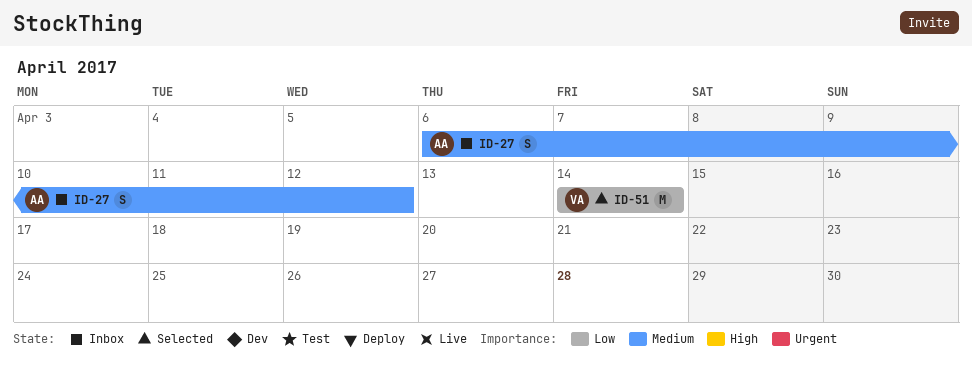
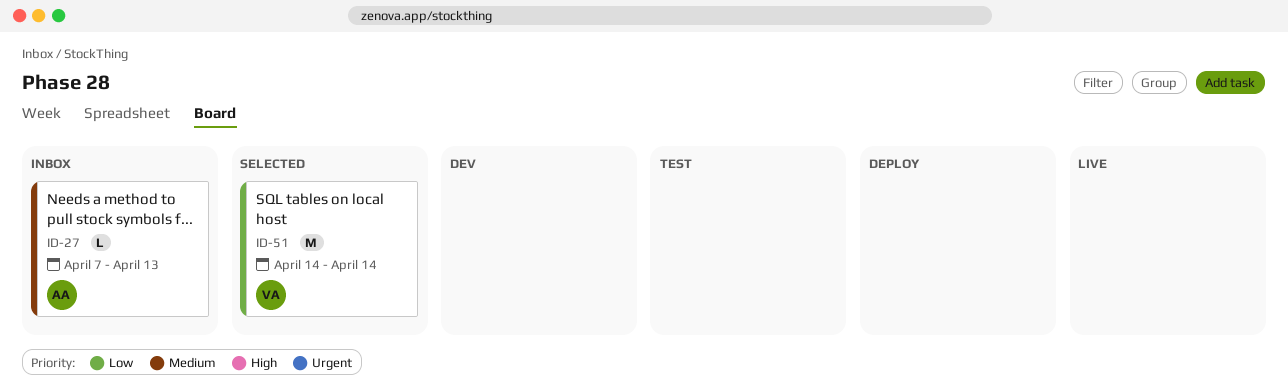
ID-27, estimate: S -> L
ID-27, start: Apr 6 -> Apr 7
ID-27, due: Apr 12 -> Apr 13

